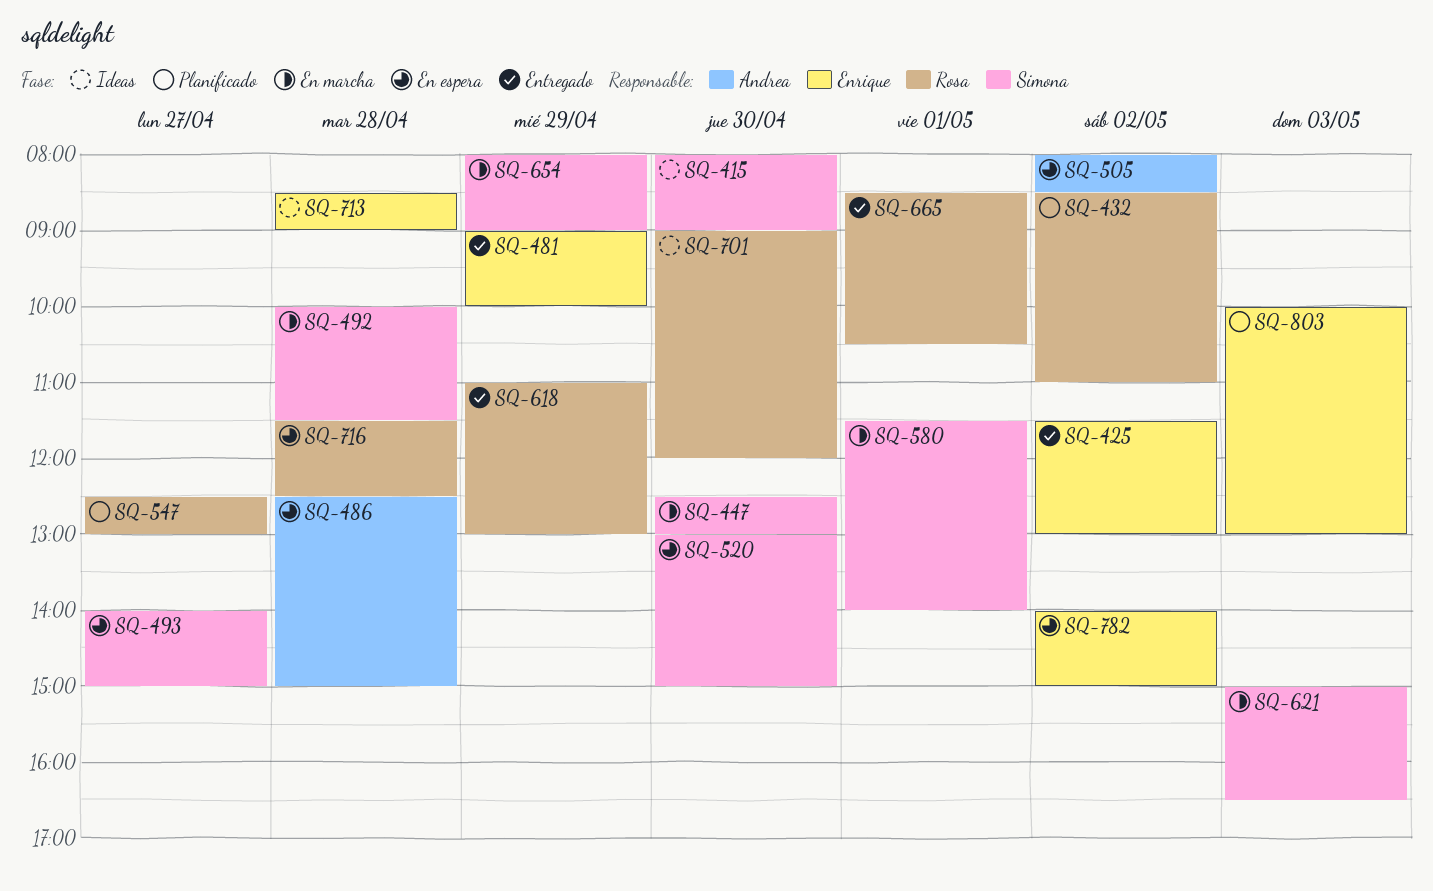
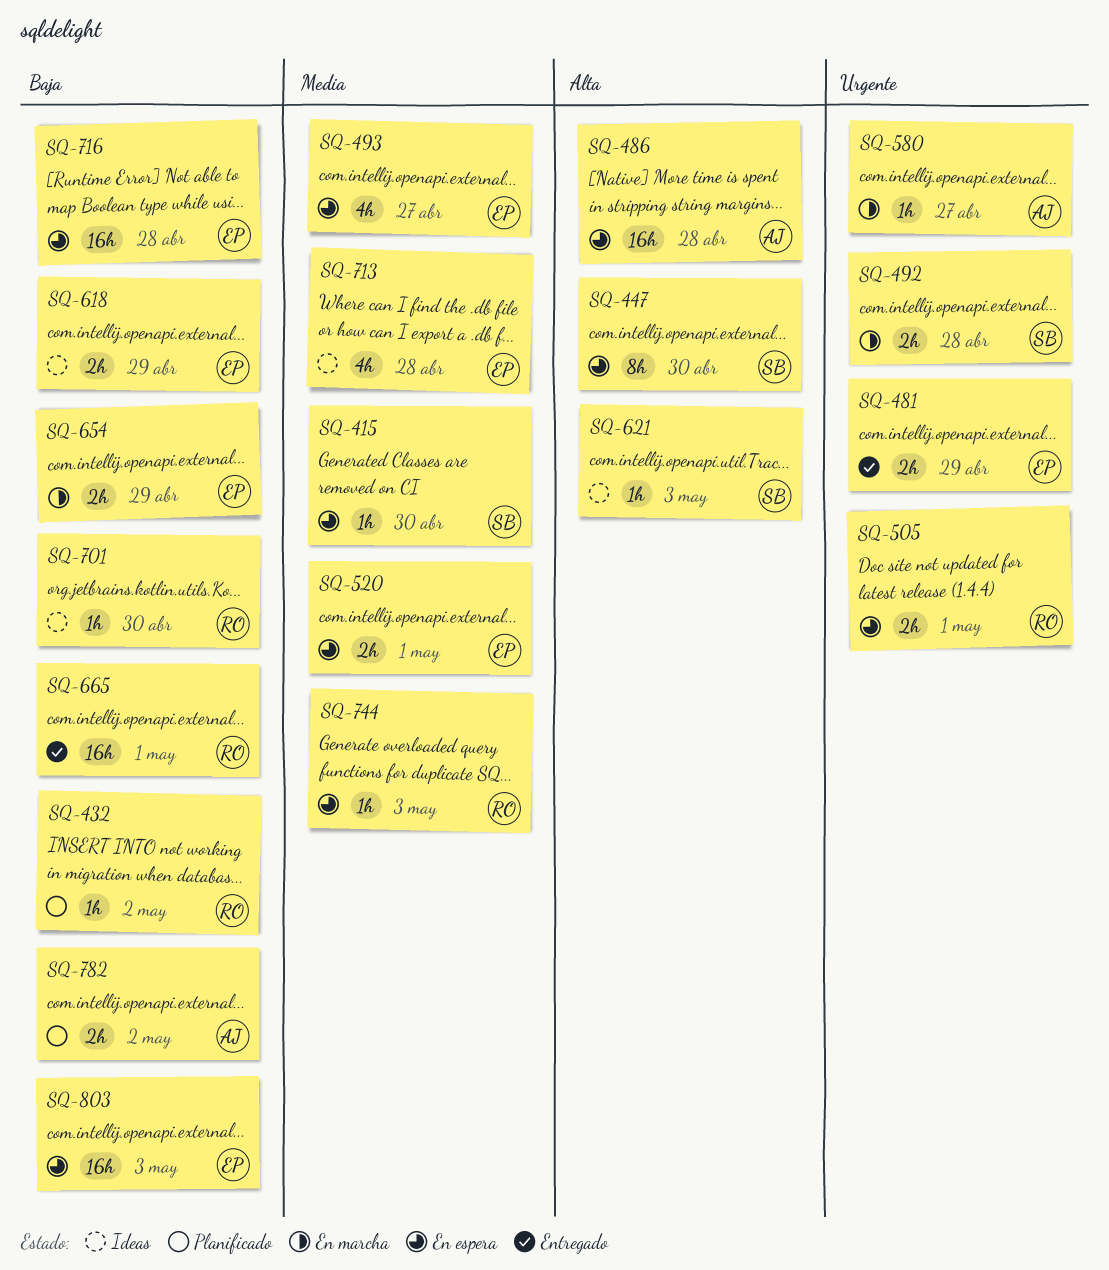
SQ-415, status: Ideas -> En espera
SQ-425: present -> none
SQ-447, status: En marcha -> En espera
SQ-493, owner: Simona -> Enrique
SQ-505, owner: Andrea -> Rosa
SQ-505, day: May 2 -> May 1
SQ-520, owner: Simona -> Enrique
SQ-520, day: Apr 30 -> May 1
SQ-547: present -> none
SQ-580, owner: Simona -> Andrea
SQ-580, day: May 1 -> Apr 27
SQ-618, status: Entregado -> Ideas
SQ-618, owner: Rosa -> Enrique
SQ-621, status: En marcha -> Ideas
SQ-654, owner: Simona -> Enrique
SQ-716, owner: Rosa -> Enrique
SQ-744: none -> present
SQ-782, status: En espera -> Planificado
SQ-782, owner: Enrique -> Andrea
SQ-803, status: Planificado -> En espera

